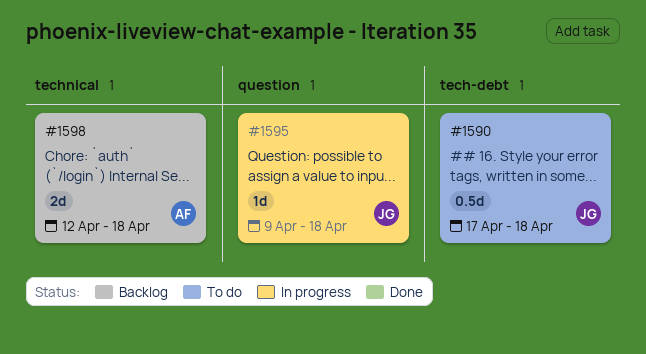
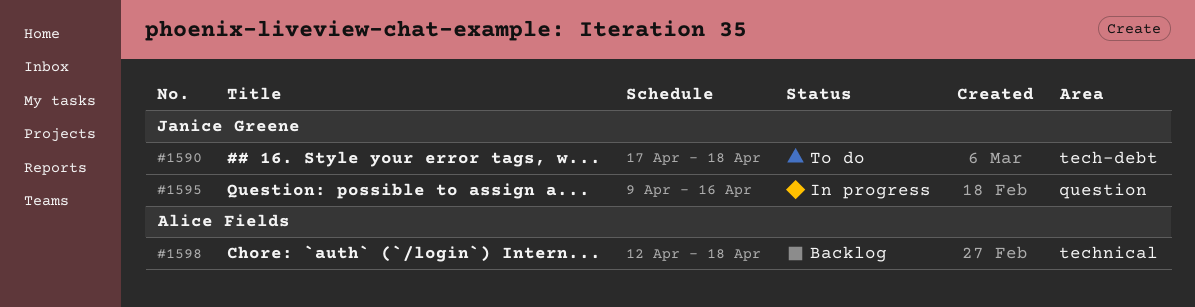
#1595, due: Apr 18 -> Apr 16

